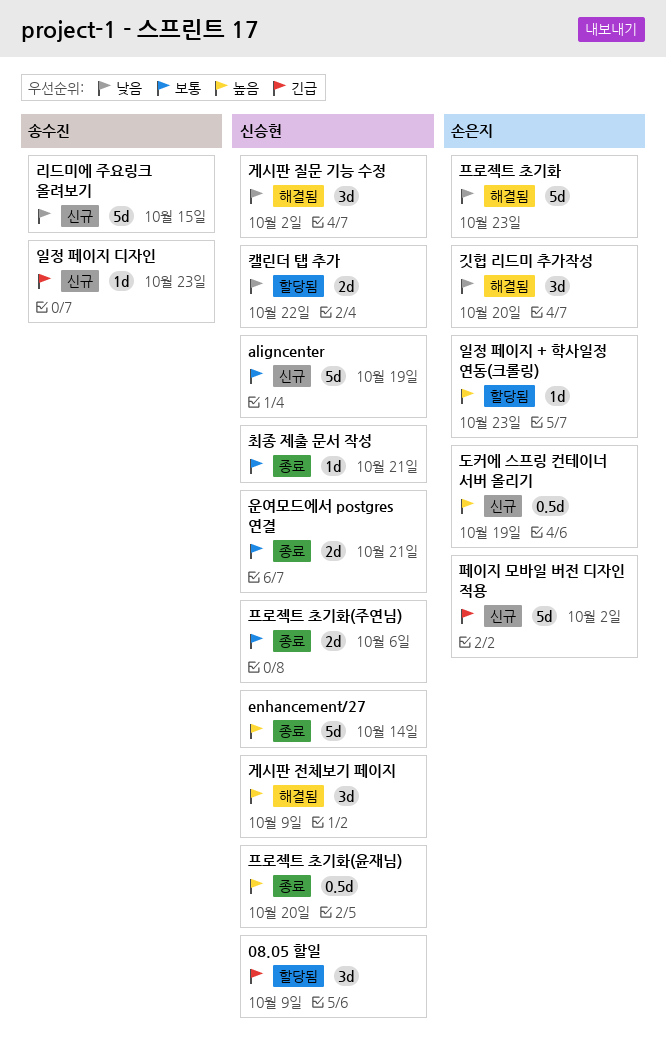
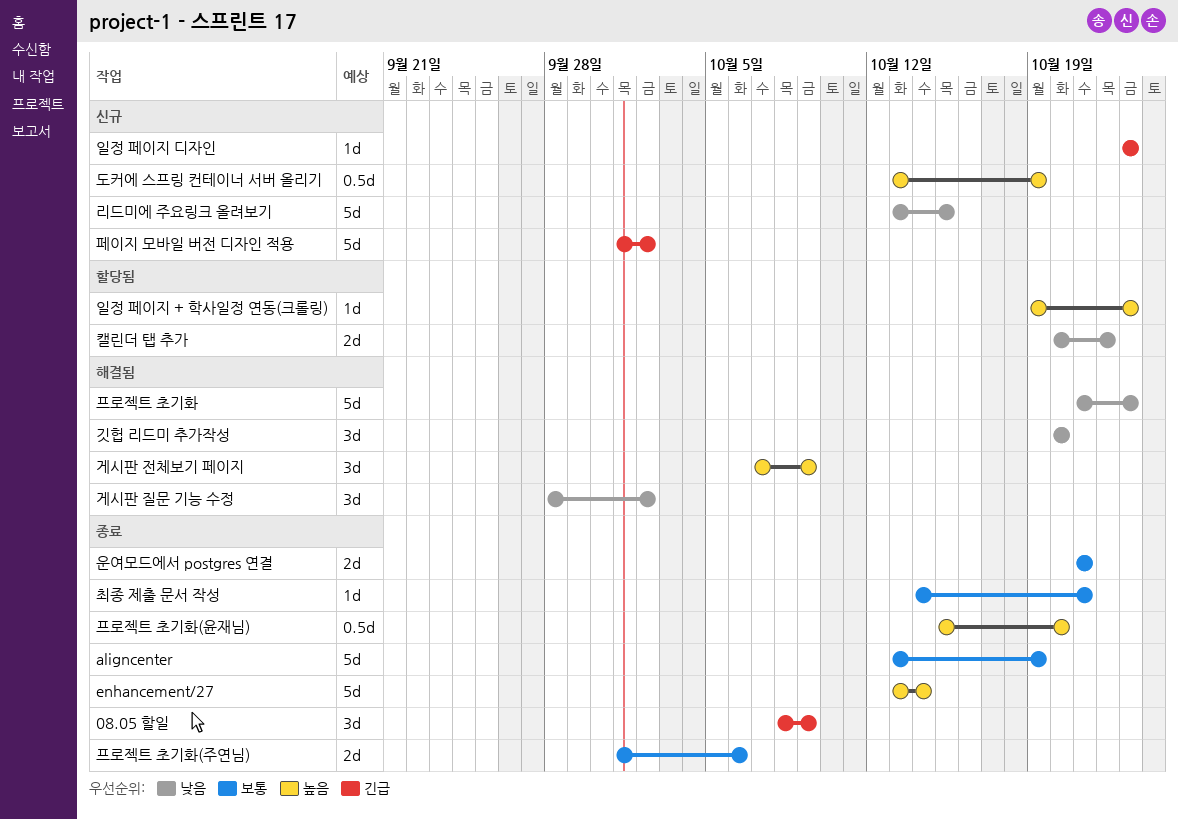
08.05 할일, status: 할당됨 -> 종료
aligncenter, status: 신규 -> 종료

